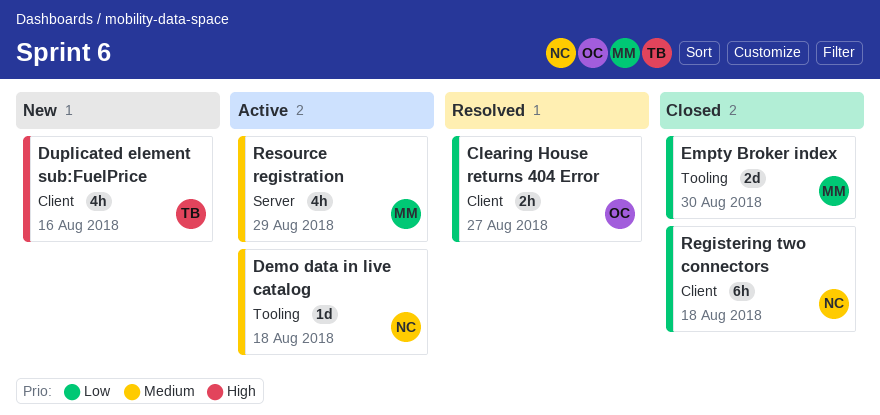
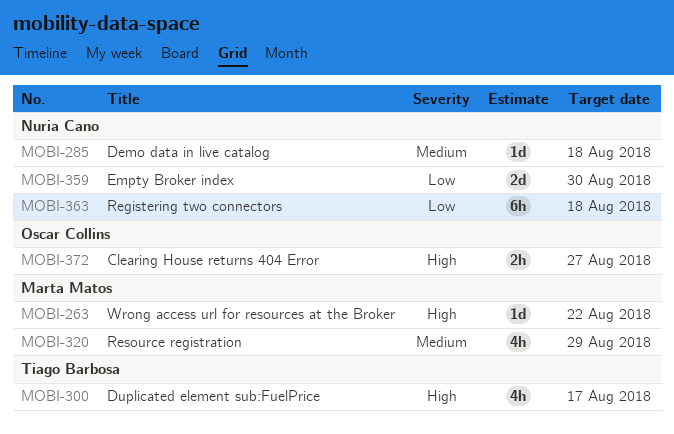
Clearing House returns 404 Error, priority: Low -> High
Duplicated element sub:FuelPrice, due: Aug 16 -> Aug 17
Empty Broker index, owner: Marta Matos -> Nuria Cano
Wrong access url for resources at the Broker: none -> present

